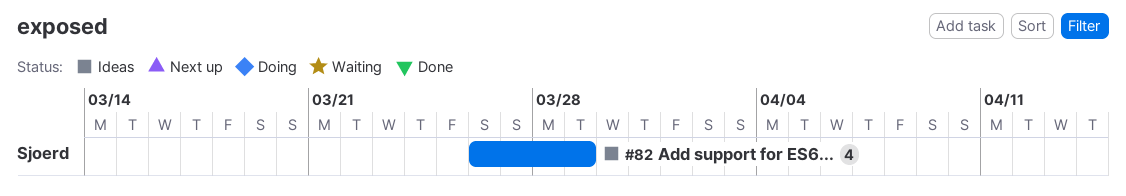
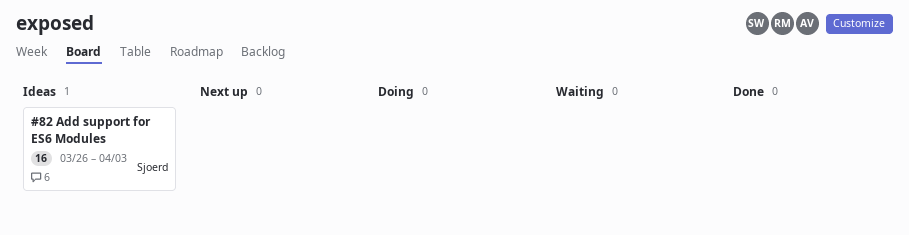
#82, estimate: 4 -> 16
#82, due: Mar 29 -> Apr 3

